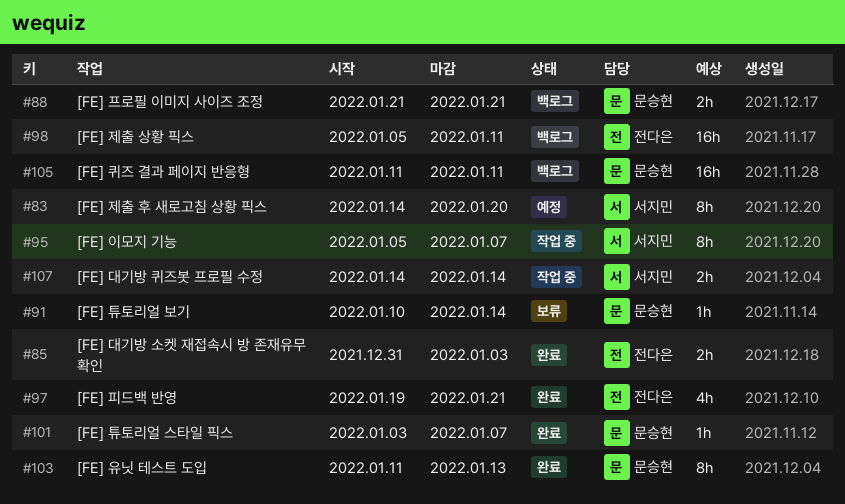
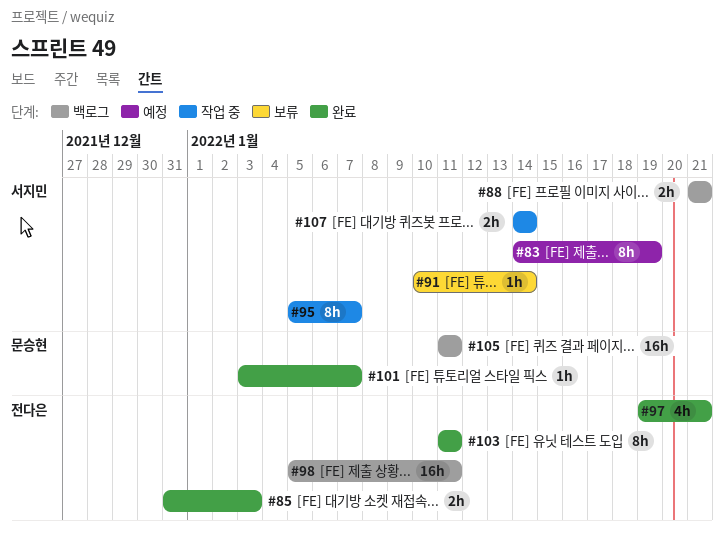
#83, due: Jan 20 -> Jan 19
#88, owner: 문승현 -> 서지민
#91, owner: 문승현 -> 서지민
#103, owner: 문승현 -> 전다은
#103, due: Jan 13 -> Jan 11

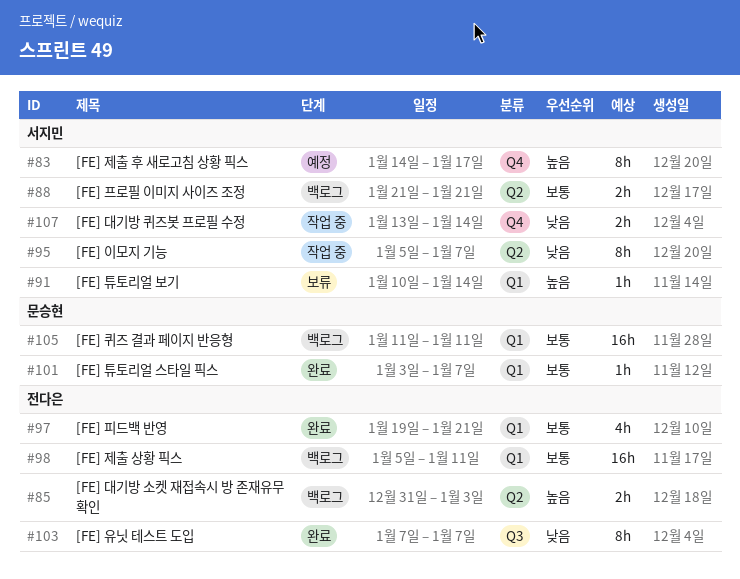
#83, due: Jan 19 -> Jan 17
#85, status: 완료 -> 백로그
#103, start: Jan 11 -> Jan 7
#103, due: Jan 11 -> Jan 7
#107, start: Jan 14 -> Jan 13

